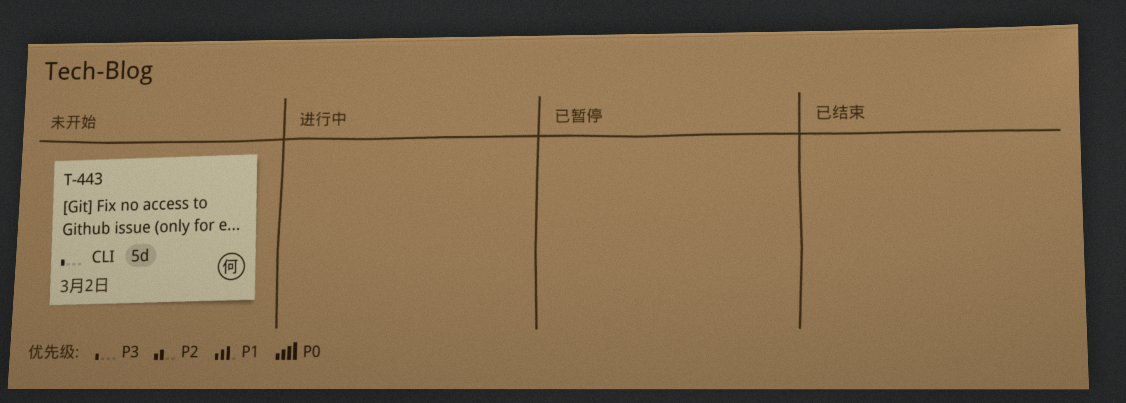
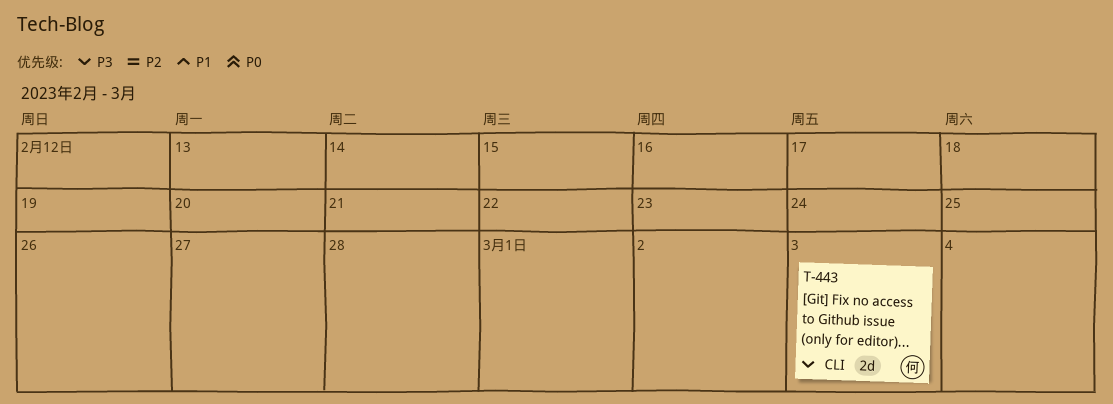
T-443, estimate: 5d -> 2d
T-443, due: Mar 2 -> Mar 3

